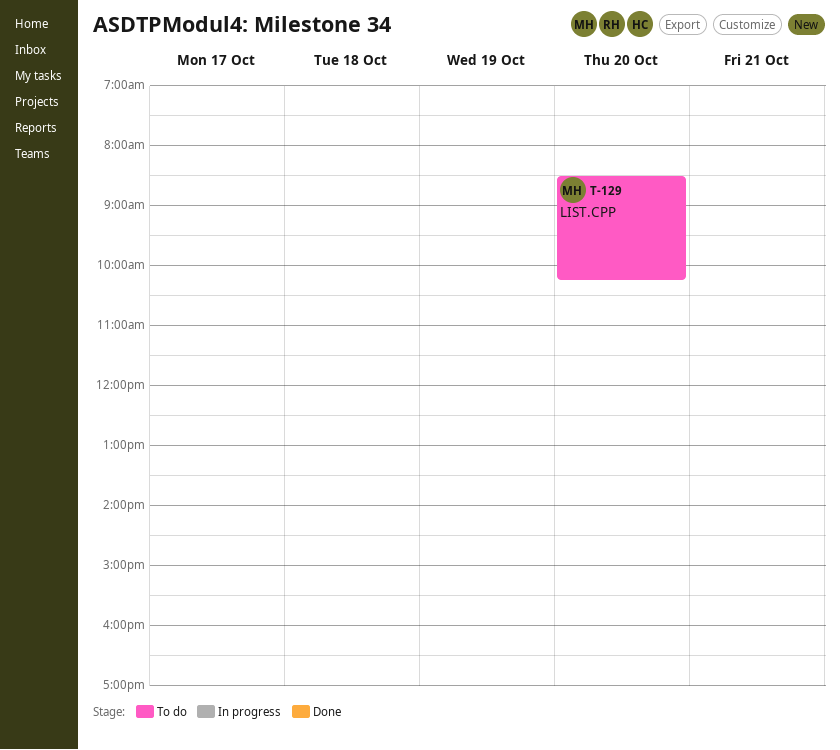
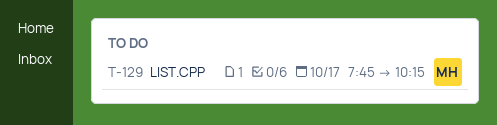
T-129, day: Oct 20 -> Oct 17
T-129, begins: 08:30 -> 07:45

